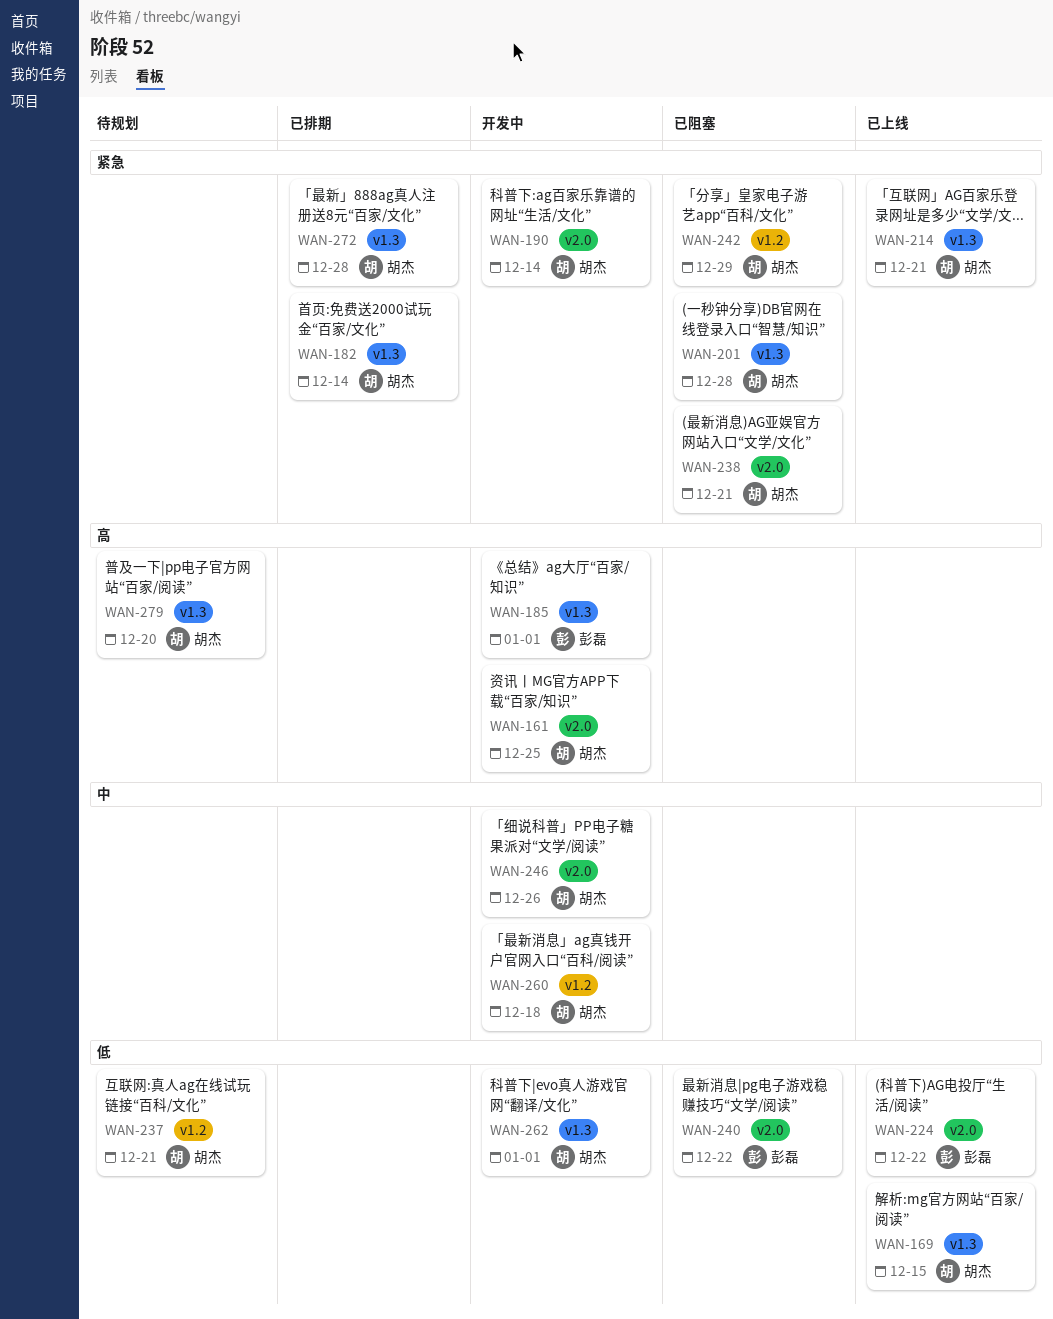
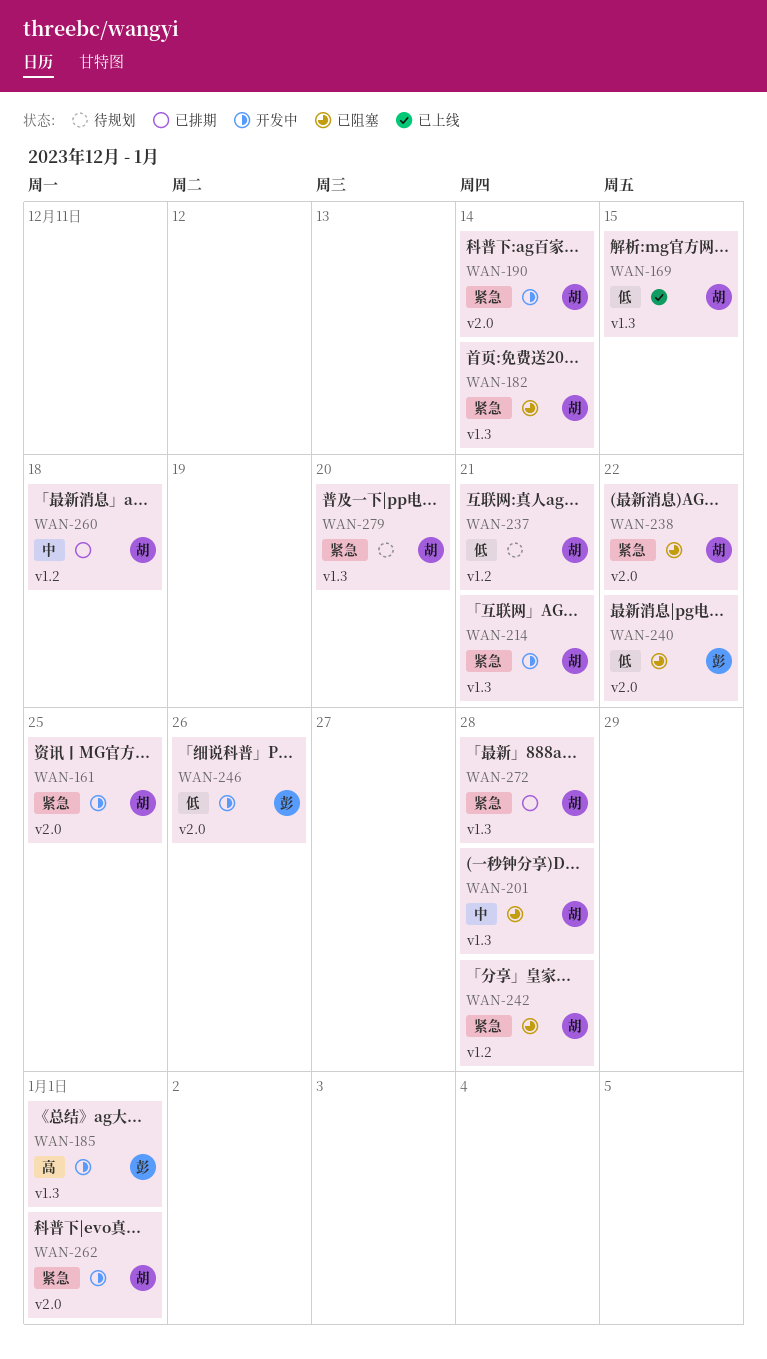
WAN-161, priority: 高 -> 紧急
WAN-182, status: 已排期 -> 已阻塞
WAN-201, priority: 紧急 -> 中
WAN-214, status: 已上线 -> 开发中
WAN-224: present -> none
WAN-238, due: Dec 21 -> Dec 22
WAN-242, due: Dec 29 -> Dec 28
WAN-246, owner: 胡杰 -> 彭磊
WAN-246, priority: 中 -> 低
WAN-260, status: 开发中 -> 已排期
WAN-262, priority: 低 -> 紧急
WAN-262, label: v1.3 -> v2.0
WAN-279, priority: 高 -> 紧急

